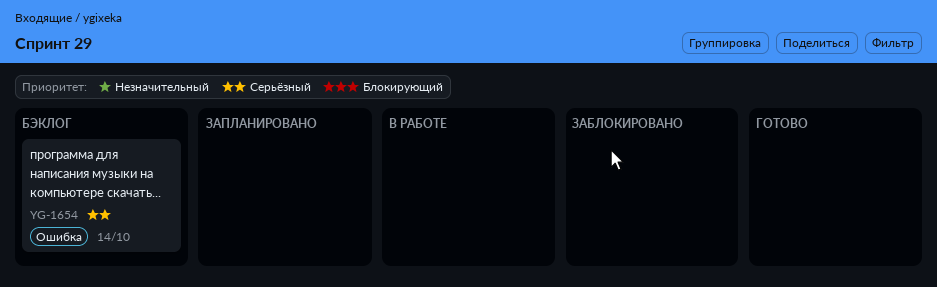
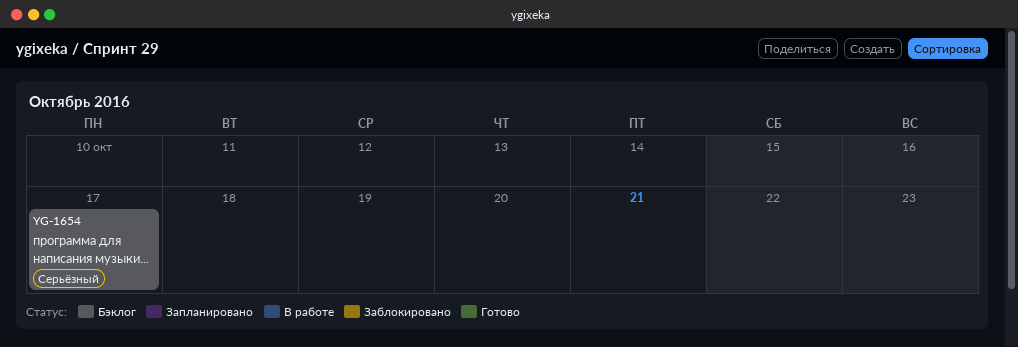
YG-1654, due: Oct 14 -> Oct 17

